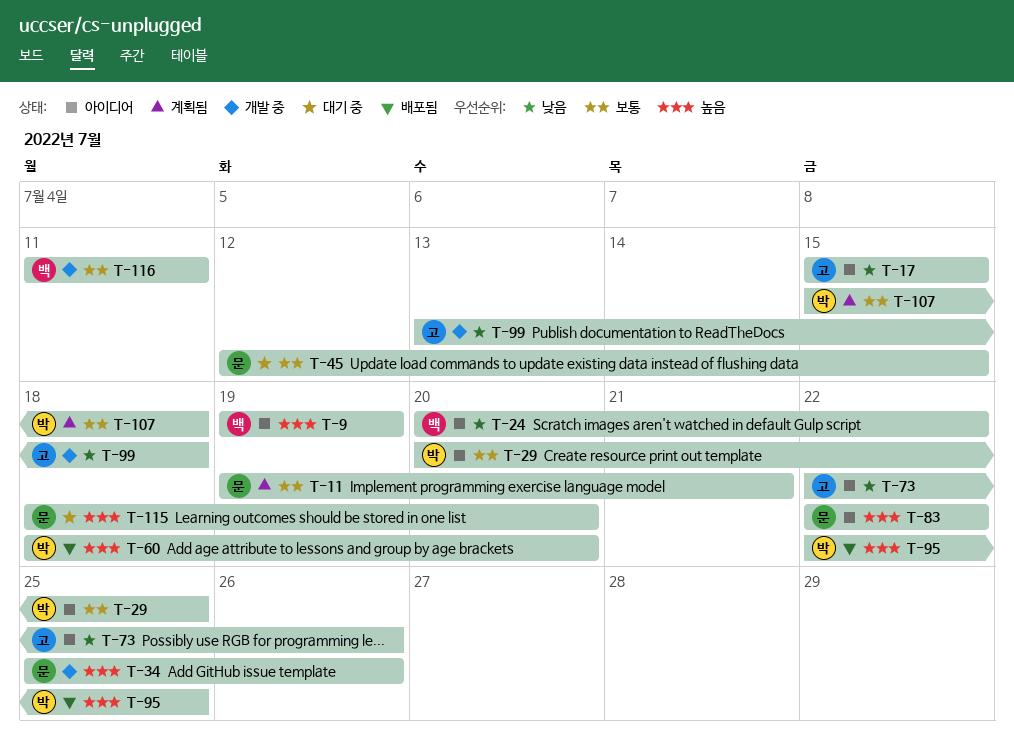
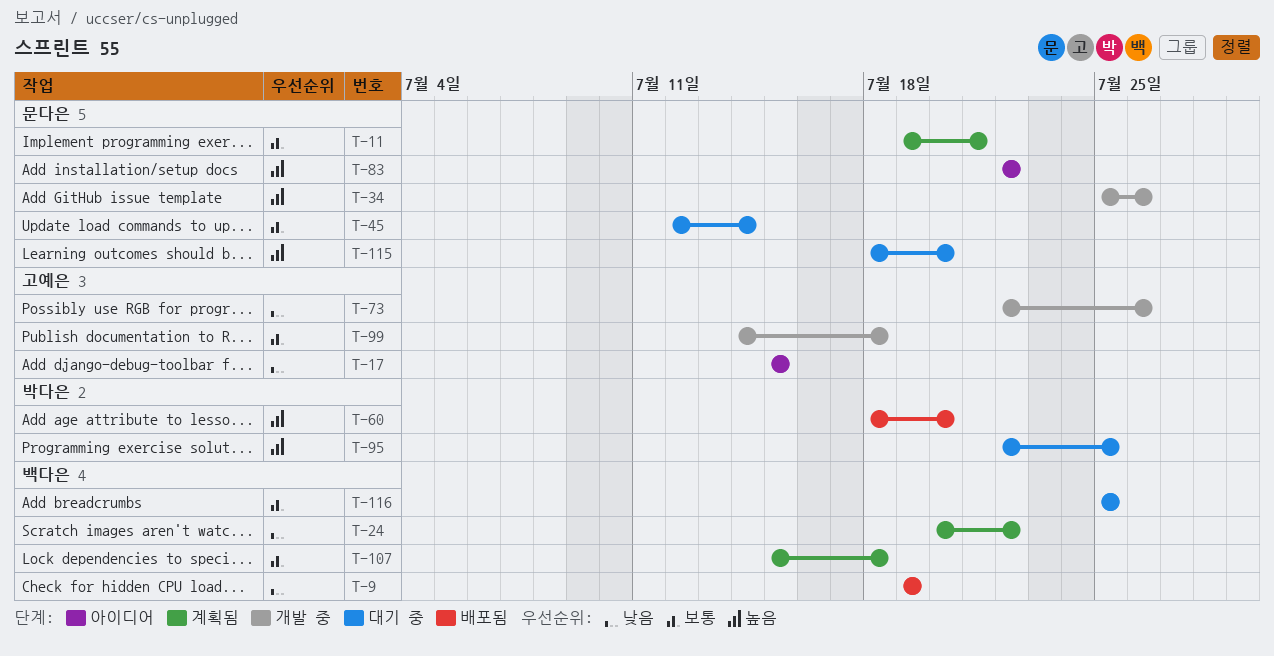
T-9, status: 아이디어 -> 배포됨
T-9, priority: 높음 -> 낮음
T-24, status: 아이디어 -> 계획됨
T-29: present -> none
T-45, due: Jul 15 -> Jul 14
T-73, status: 아이디어 -> 개발 중
T-95, status: 배포됨 -> 대기 중
T-99, priority: 낮음 -> 보통
T-99, start: Jul 13 -> Jul 14
T-107, owner: 박다은 -> 백다은
T-116, status: 개발 중 -> 대기 중
T-116, start: Jul 11 -> Jul 25
T-116, due: Jul 11 -> Jul 25

